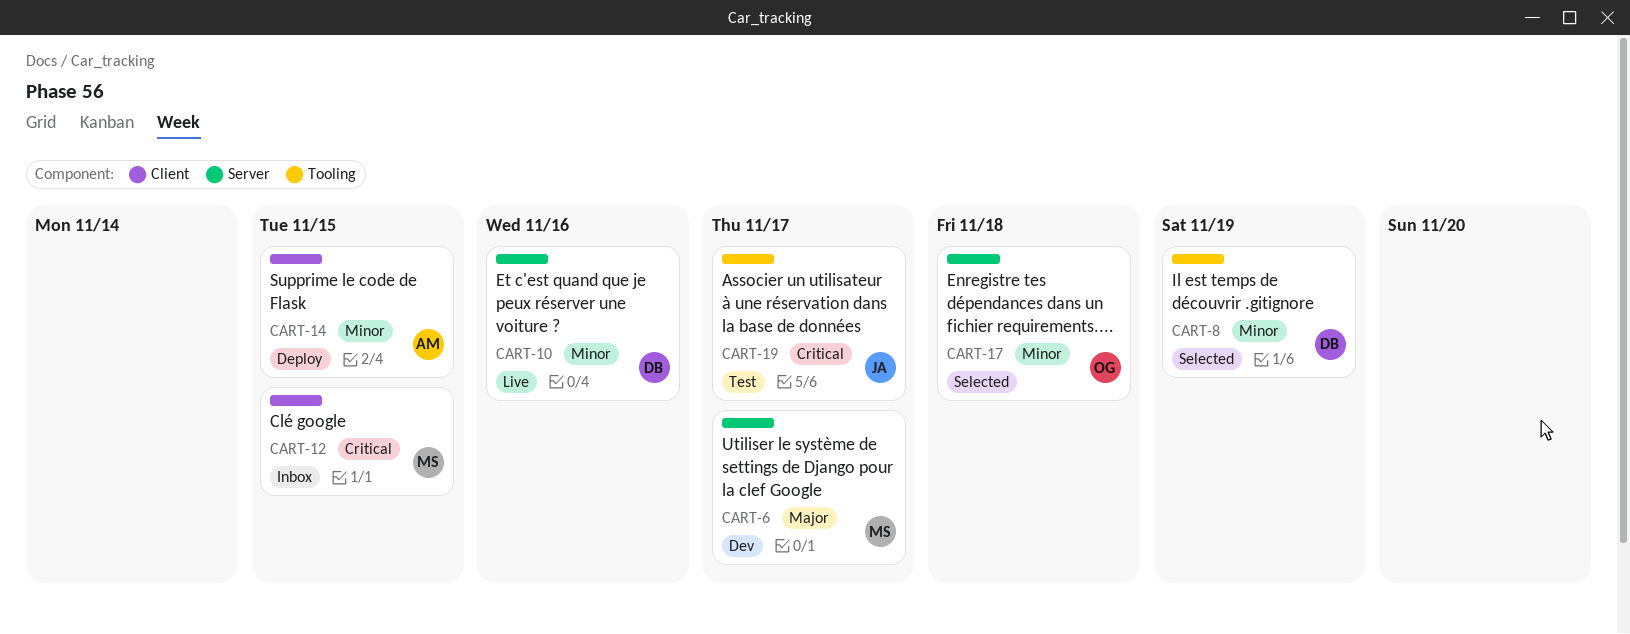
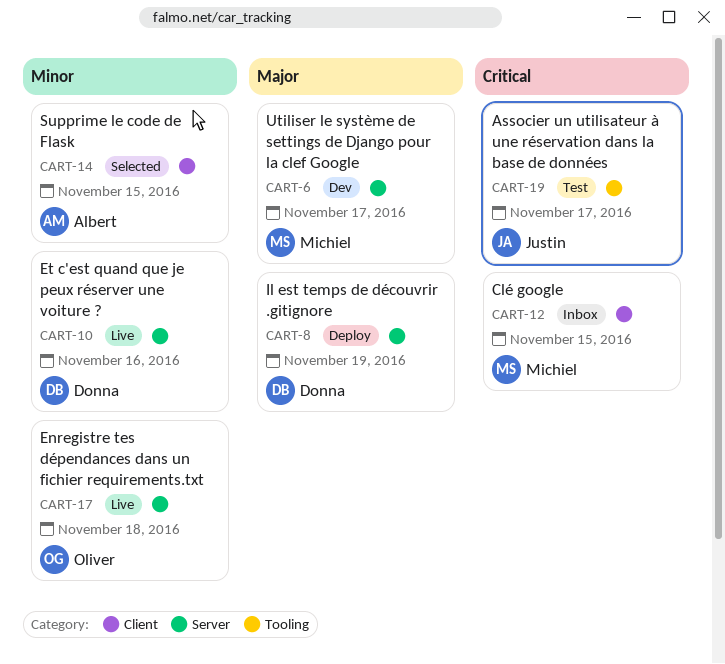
CART-8, status: Selected -> Deploy
CART-8, priority: Minor -> Major
CART-8, label: Tooling -> Server
CART-14, status: Deploy -> Selected
CART-17, status: Selected -> Live

